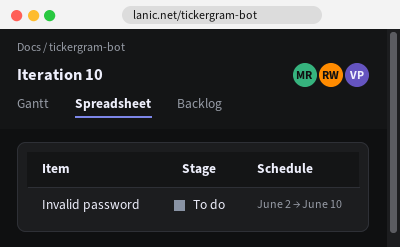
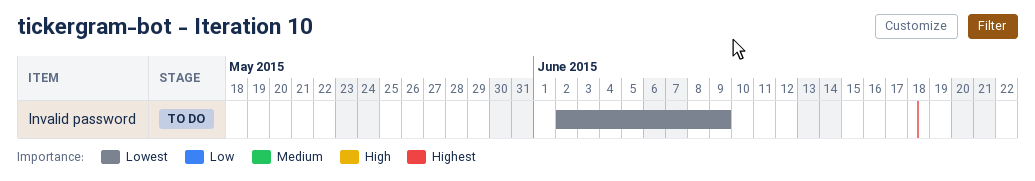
Invalid password, due: Jun 10 -> Jun 9

